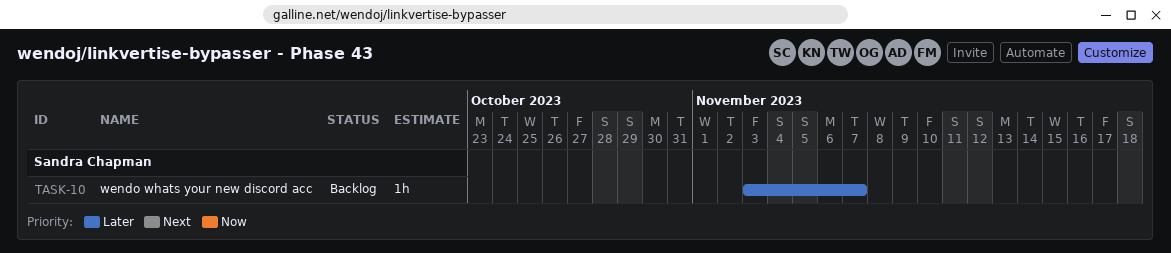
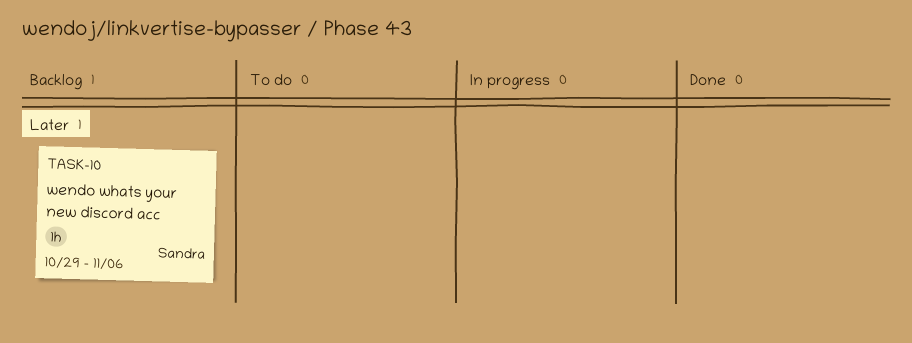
TASK-10, start: Nov 3 -> Oct 29
TASK-10, due: Nov 7 -> Nov 6

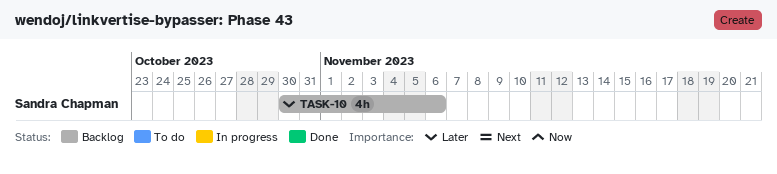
TASK-10, estimate: 1h -> 4h
TASK-10, start: Oct 29 -> Oct 30

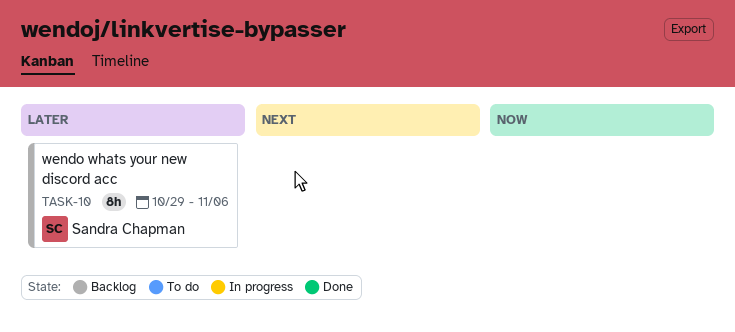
TASK-10, estimate: 4h -> 8h
TASK-10, start: Oct 30 -> Oct 29

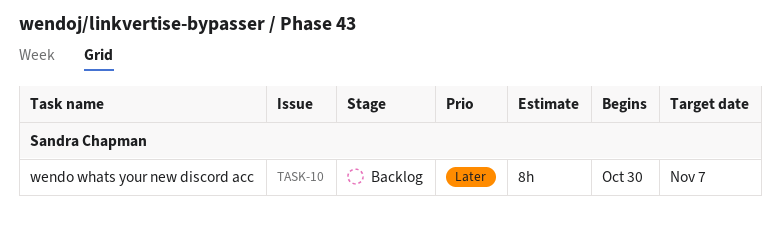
TASK-10, start: Oct 29 -> Oct 30
TASK-10, due: Nov 6 -> Nov 7

